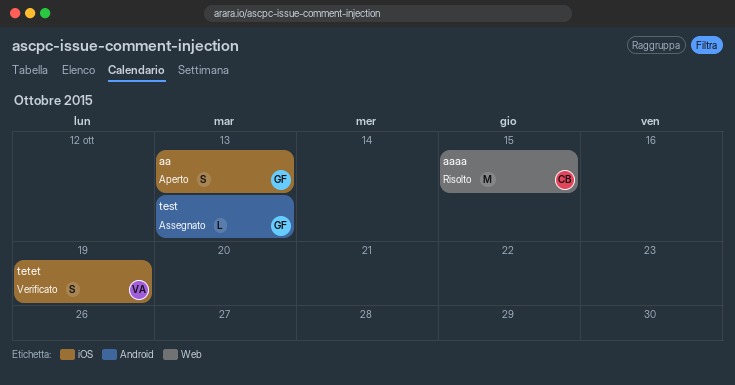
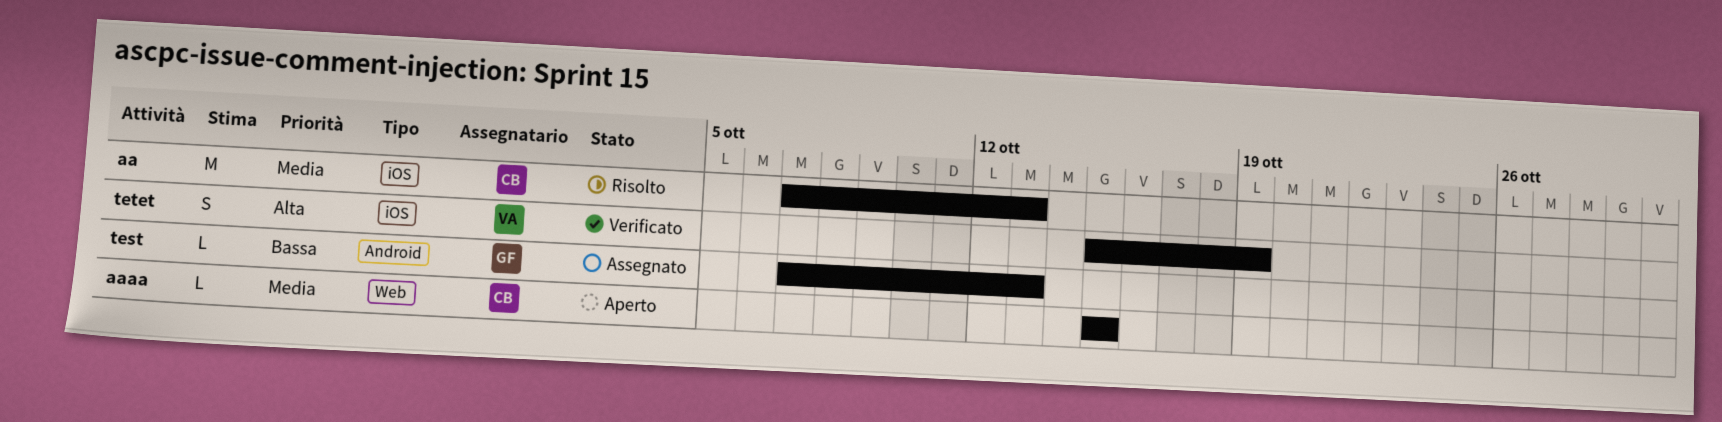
aa, status: Aperto -> Risolto
aa, owner: GF -> CB
aa, estimate: S -> M
aaaa, status: Risolto -> Aperto
aaaa, estimate: M -> L

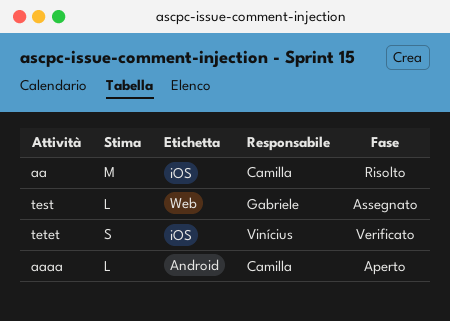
aaaa, label: Web -> Android
test, label: Android -> Web

